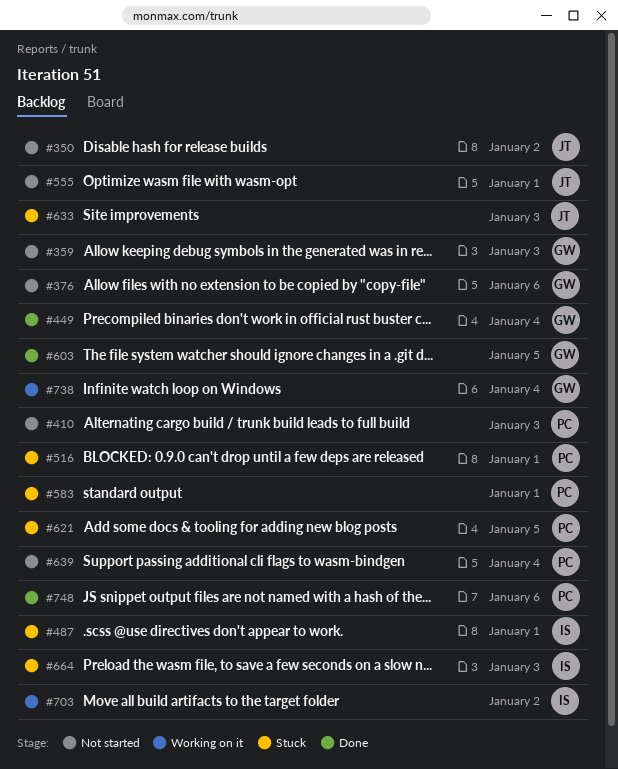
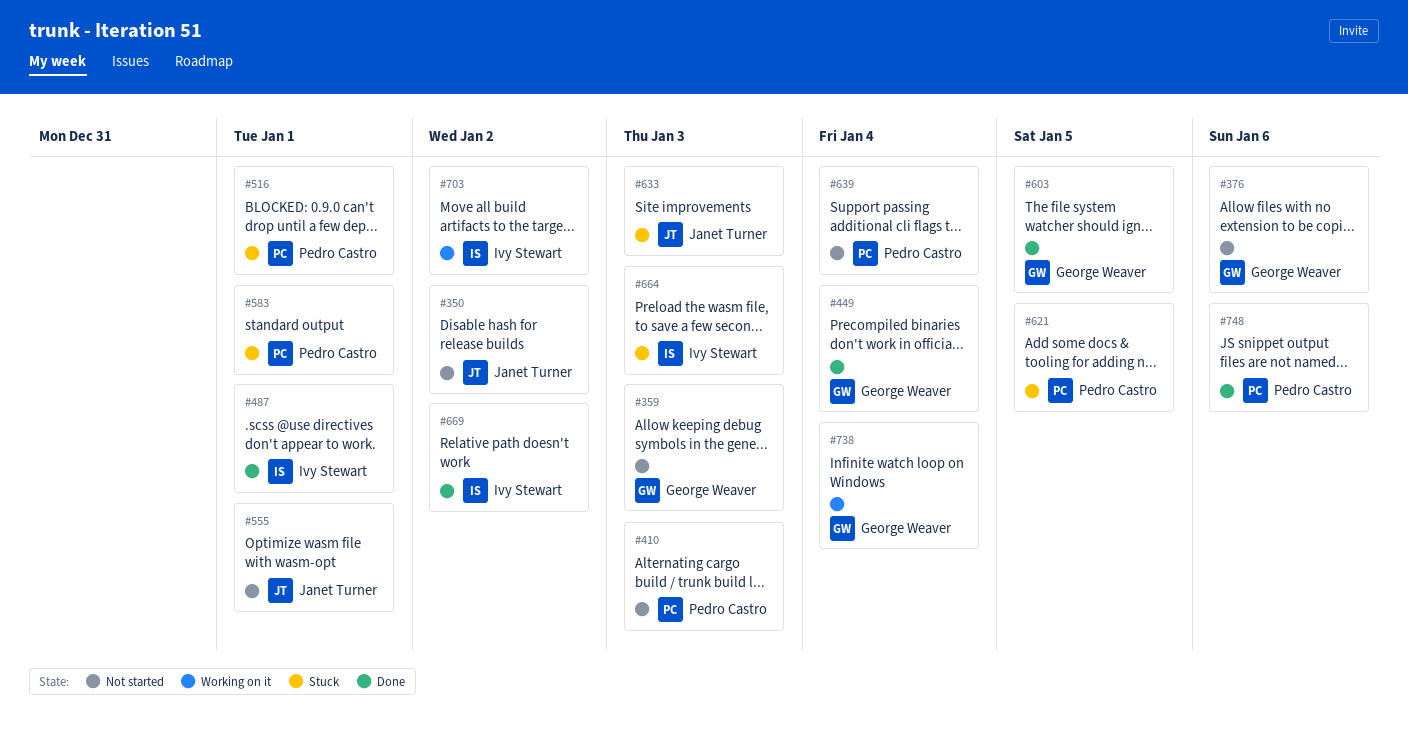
#487, status: Stuck -> Done
#669: none -> present

